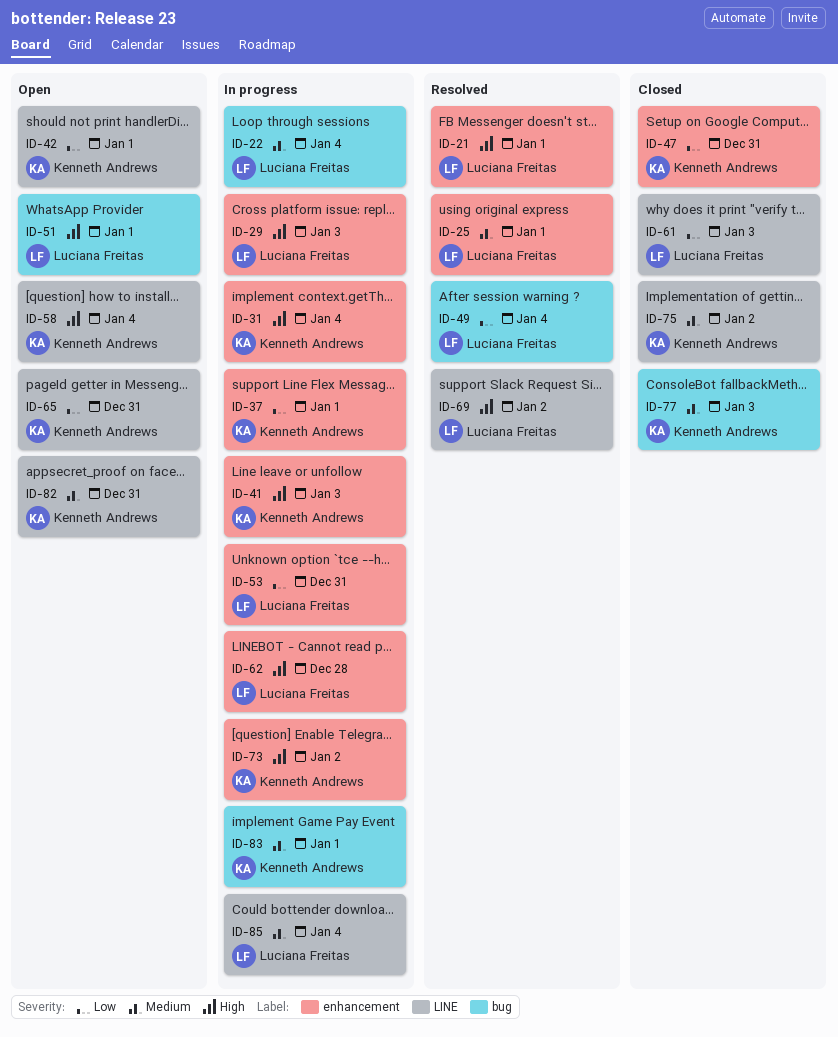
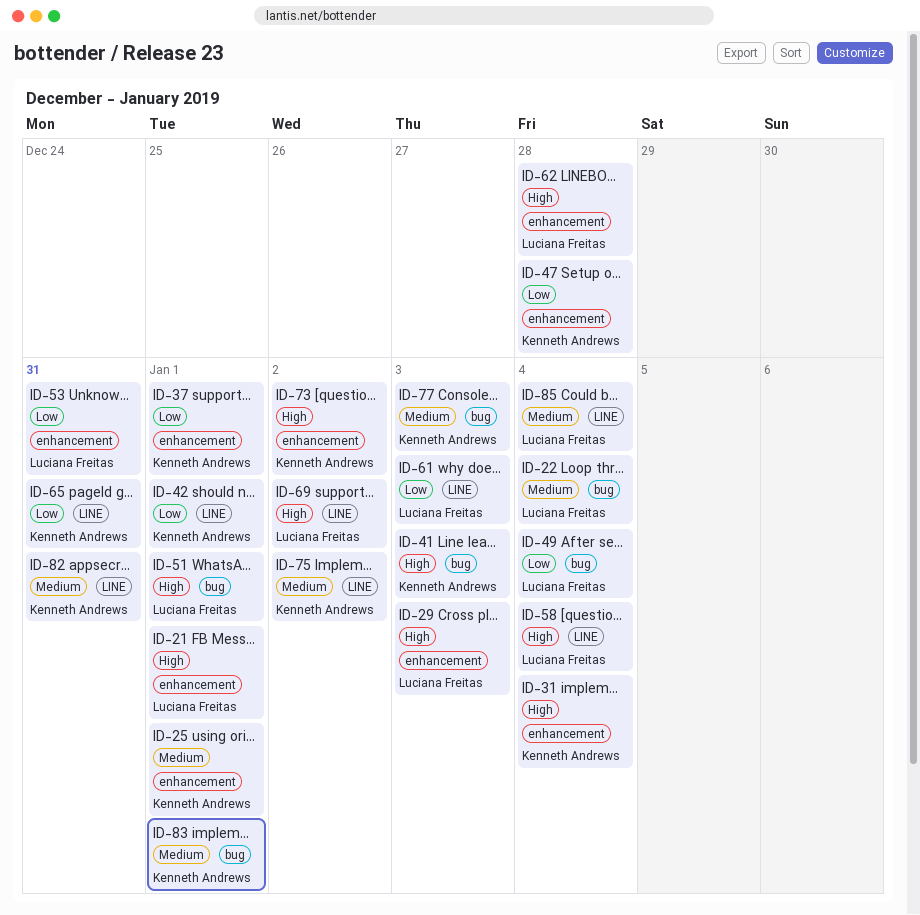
ID-25, owner: Luciana Freitas -> Kenneth Andrews
ID-41, label: enhancement -> bug
ID-47, due: Dec 31 -> Dec 28
ID-58, owner: Kenneth Andrews -> Luciana Freitas

